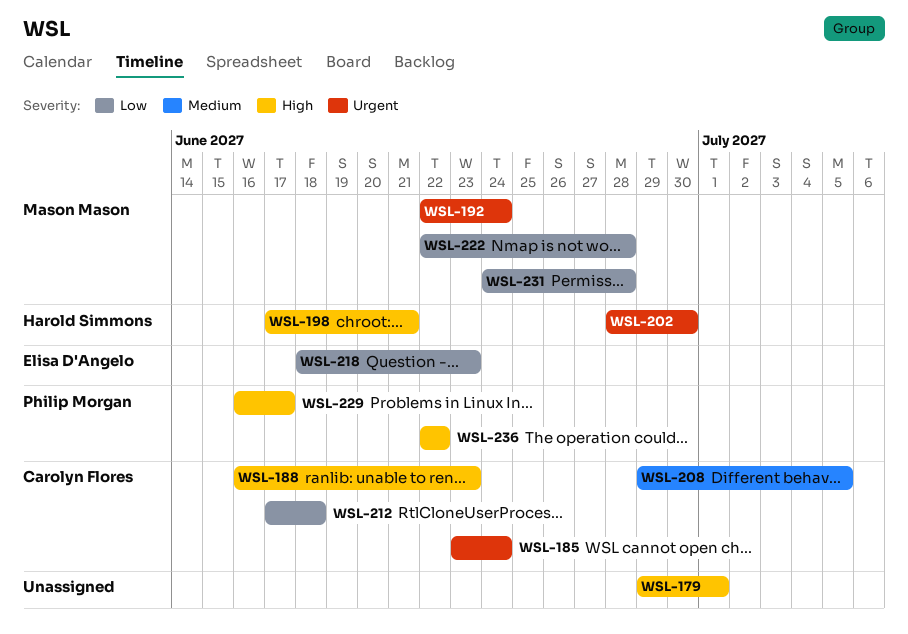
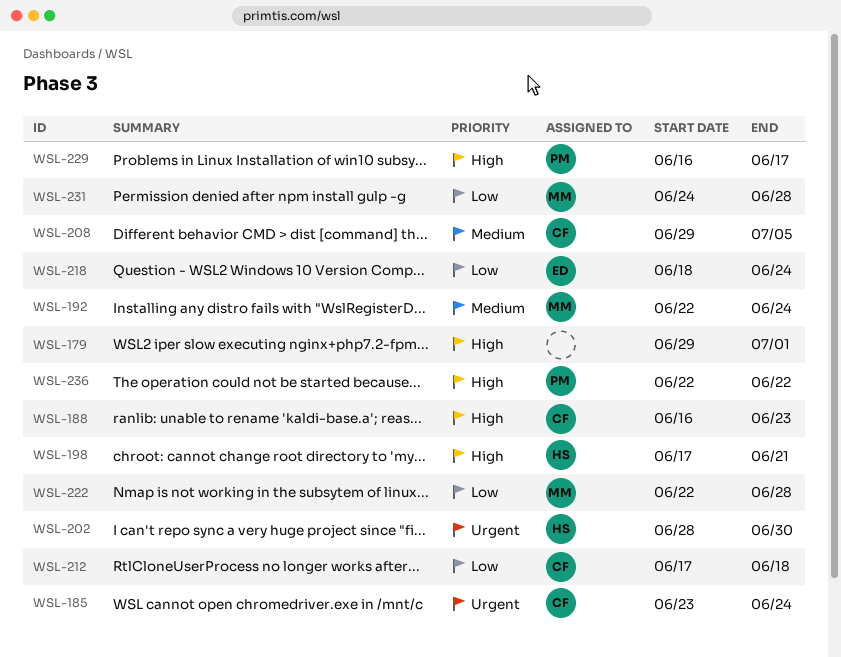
WSL-192, priority: Urgent -> Medium
WSL-218, due: Jun 23 -> Jun 24

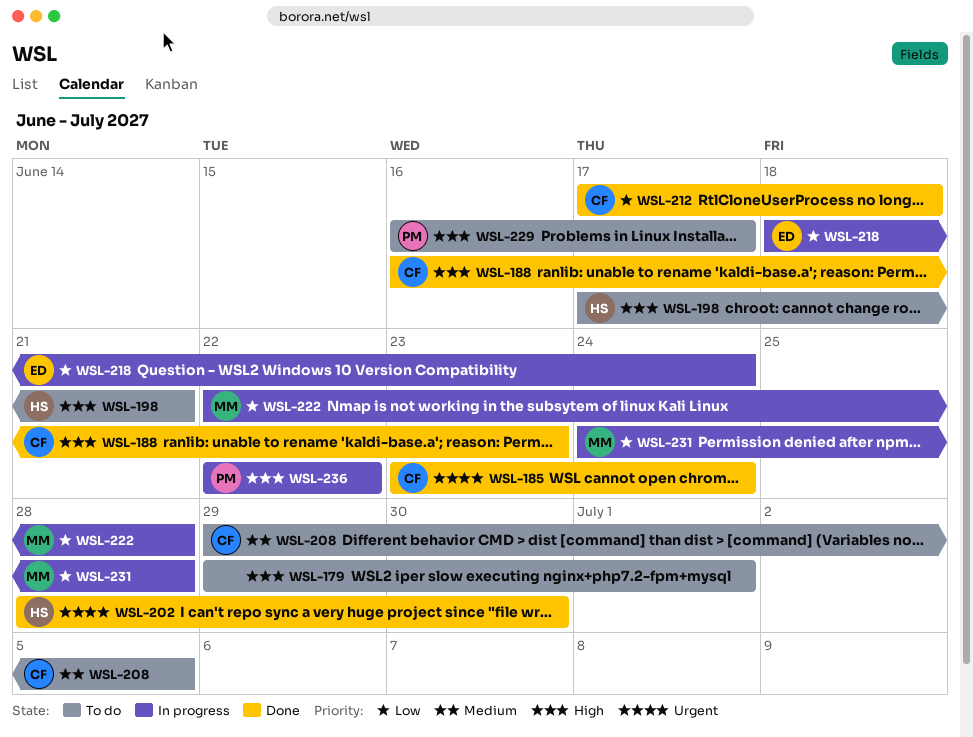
WSL-192: present -> none

